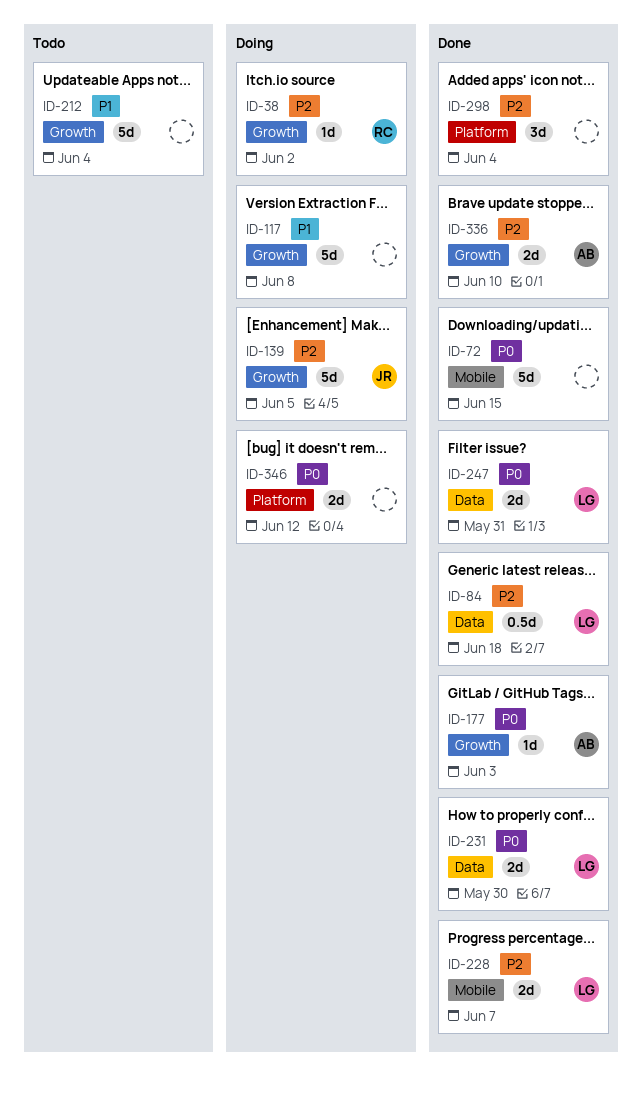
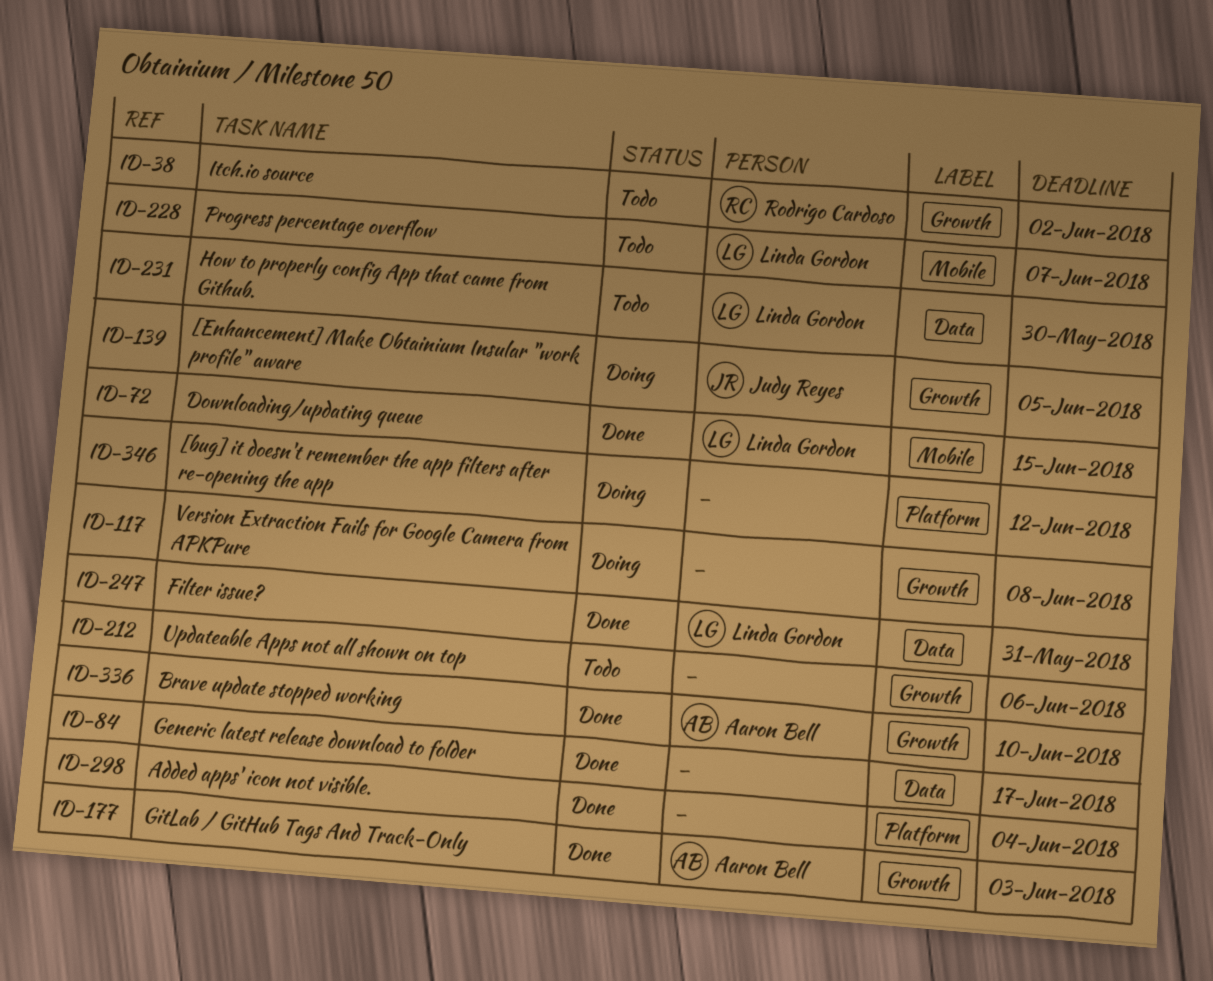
ID-38, status: Doing -> Todo
ID-72, owner: none -> Linda Gordon
ID-84, owner: Linda Gordon -> none
ID-84, due: Jun 18 -> Jun 17
ID-212, due: Jun 4 -> Jun 6
ID-228, status: Done -> Todo
ID-231, status: Done -> Todo

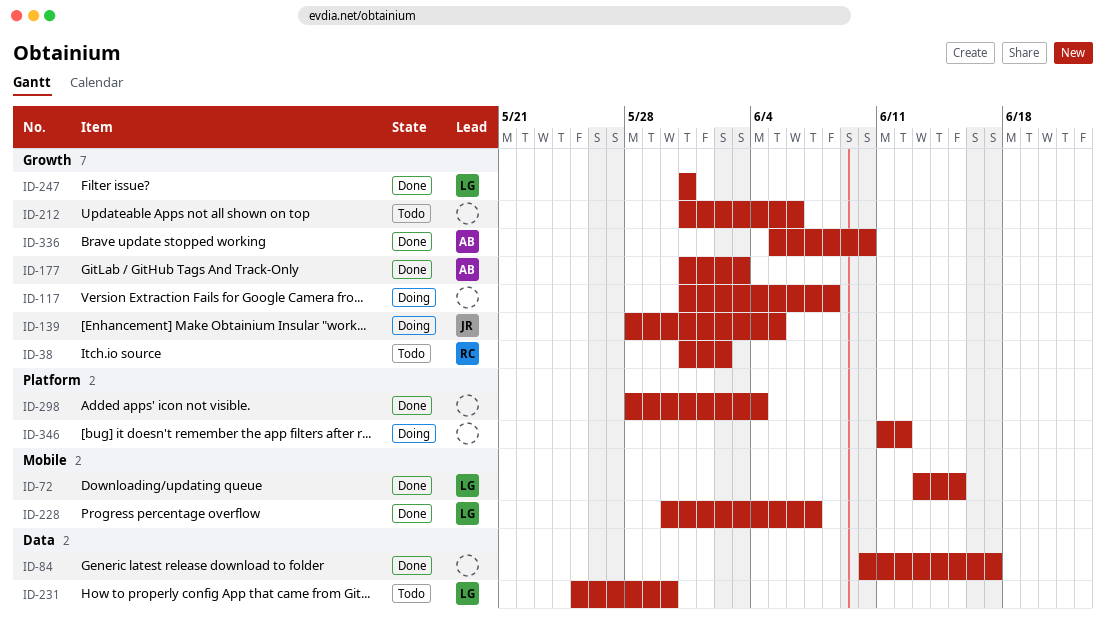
ID-228, status: Todo -> Done
ID-247, label: Data -> Growth

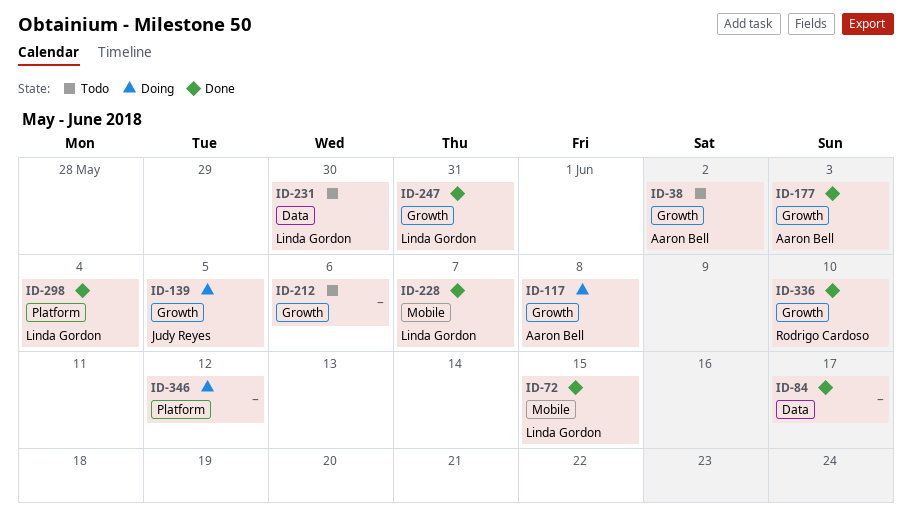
ID-38, owner: Rodrigo Cardoso -> Aaron Bell
ID-117, owner: none -> Aaron Bell
ID-298, owner: none -> Linda Gordon
ID-336, owner: Aaron Bell -> Rodrigo Cardoso

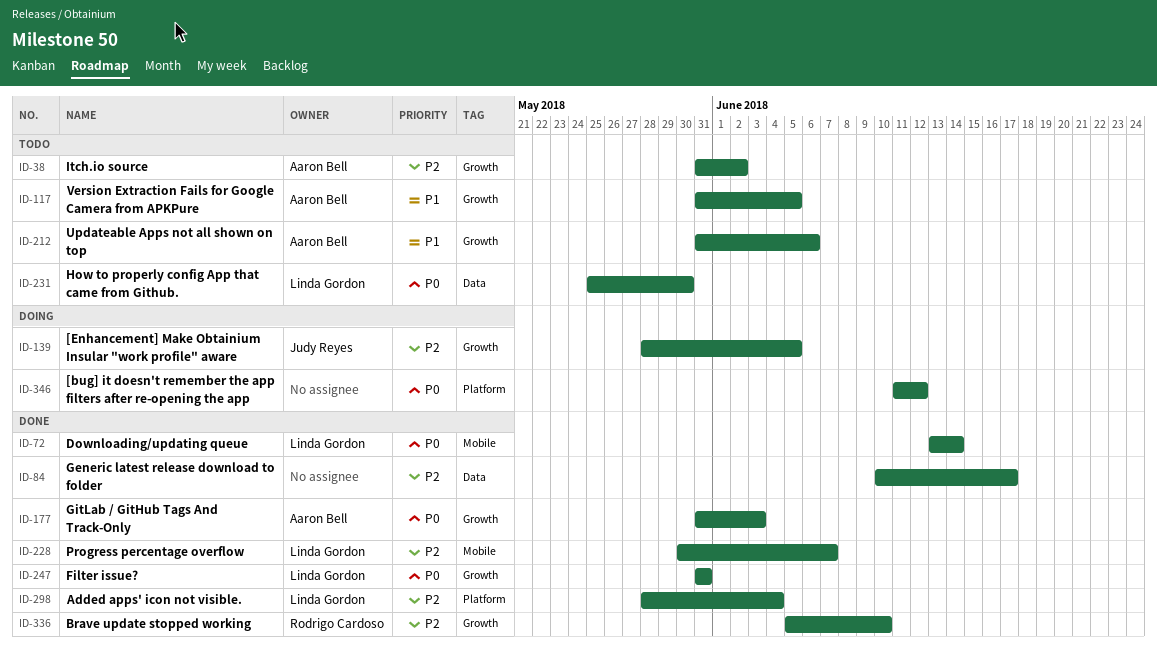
ID-72, due: Jun 15 -> Jun 14
ID-117, status: Doing -> Todo
ID-117, due: Jun 8 -> Jun 5
ID-212, owner: none -> Aaron Bell

